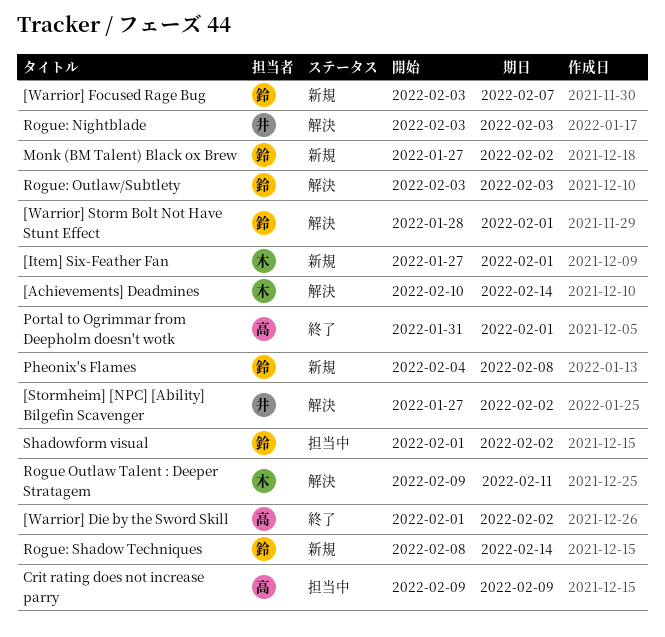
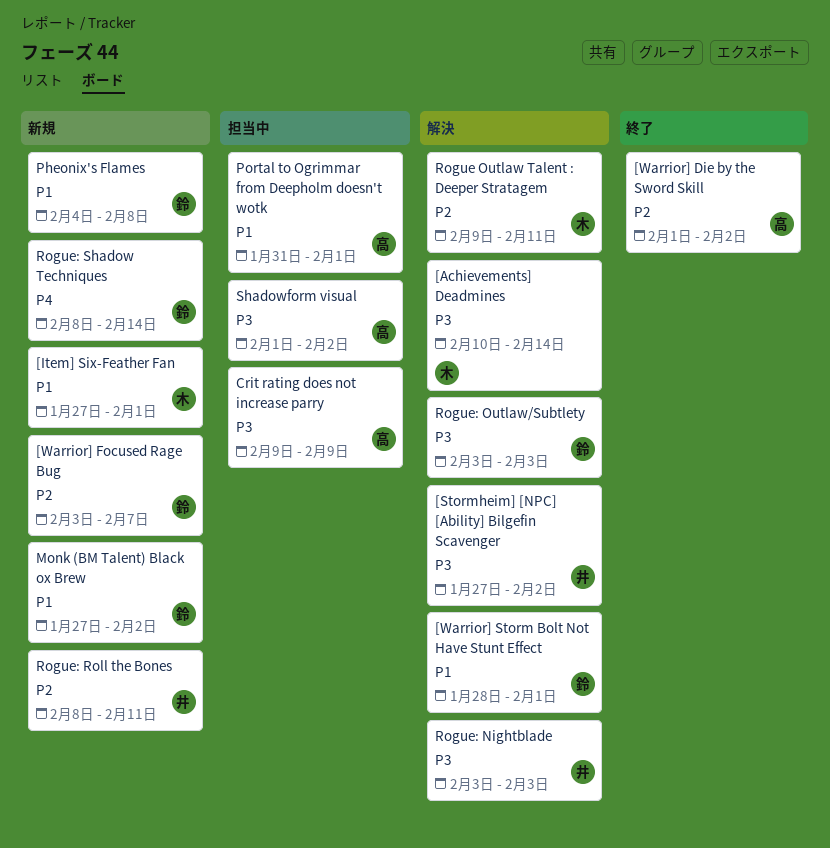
Portal to Ogrimmar from Deepholm doesn't wotk, status: 終了 -> 担当中
Rogue: Roll the Bones: none -> present
Shadowform visual, owner: 鈴 -> 高

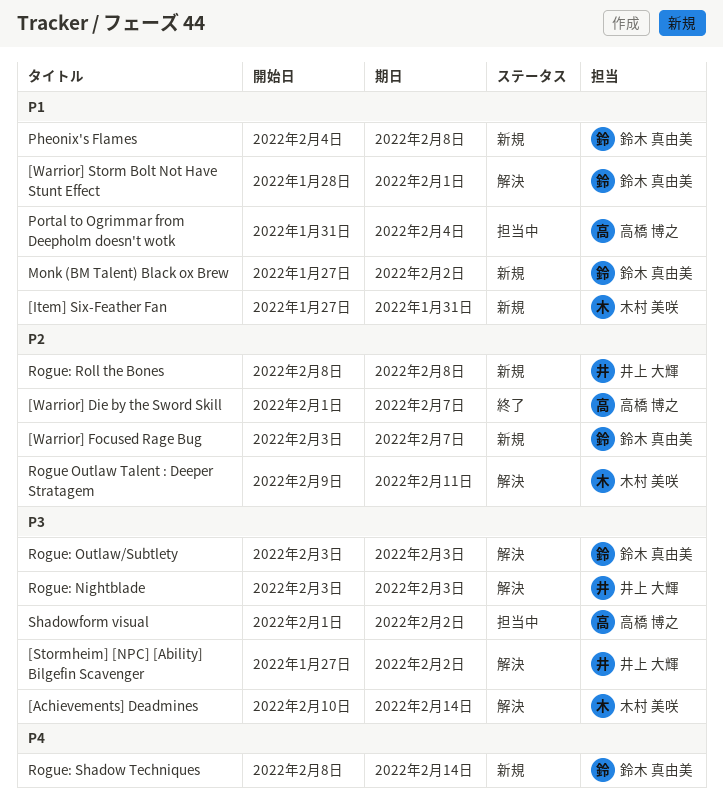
[Item] Six-Feather Fan, due: Feb 1 -> Jan 31
[Warrior] Die by the Sword Skill, due: Feb 2 -> Feb 7
Crit rating does not increase parry: present -> none
Portal to Ogrimmar from Deepholm doesn't wotk, due: Feb 1 -> Feb 4
Rogue: Roll the Bones, due: Feb 11 -> Feb 8

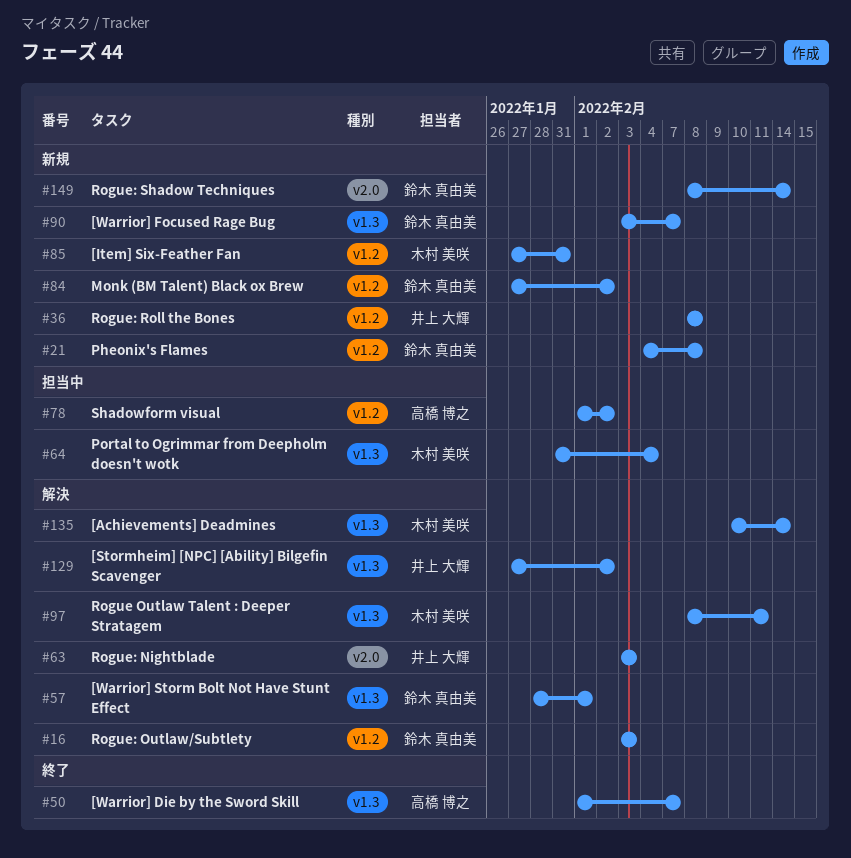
Portal to Ogrimmar from Deepholm doesn't wotk, owner: 高橋 博之 -> 木村 美咲
Rogue Outlaw Talent : Deeper Stratagem, start: Feb 9 -> Feb 8

